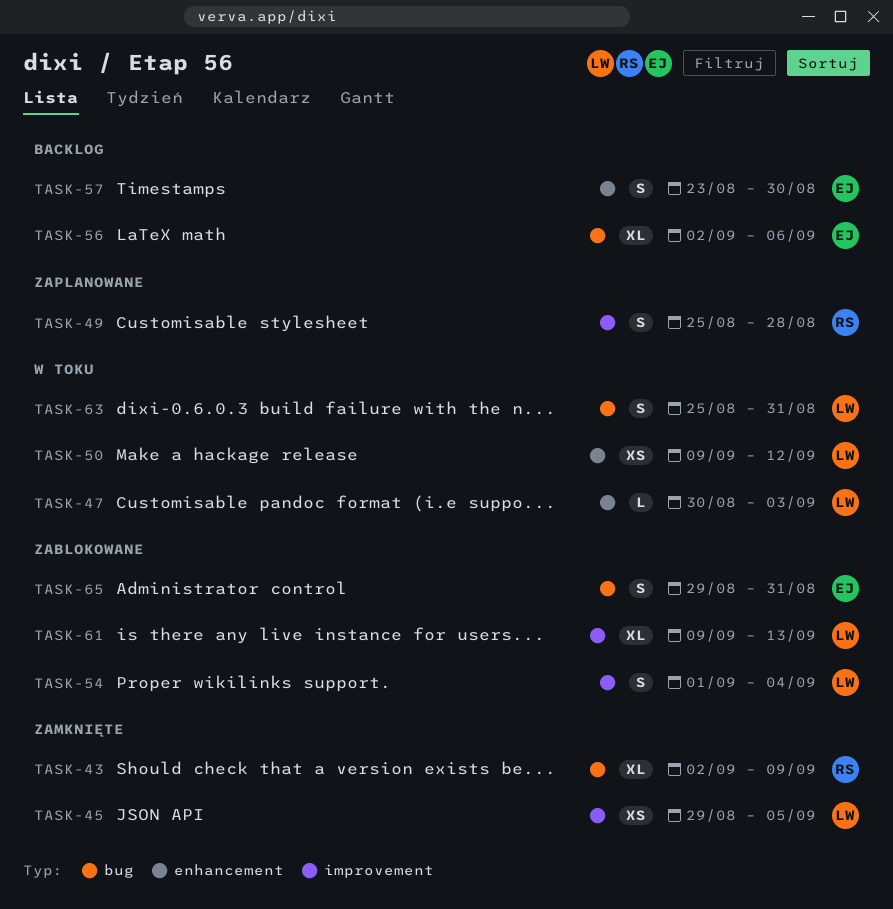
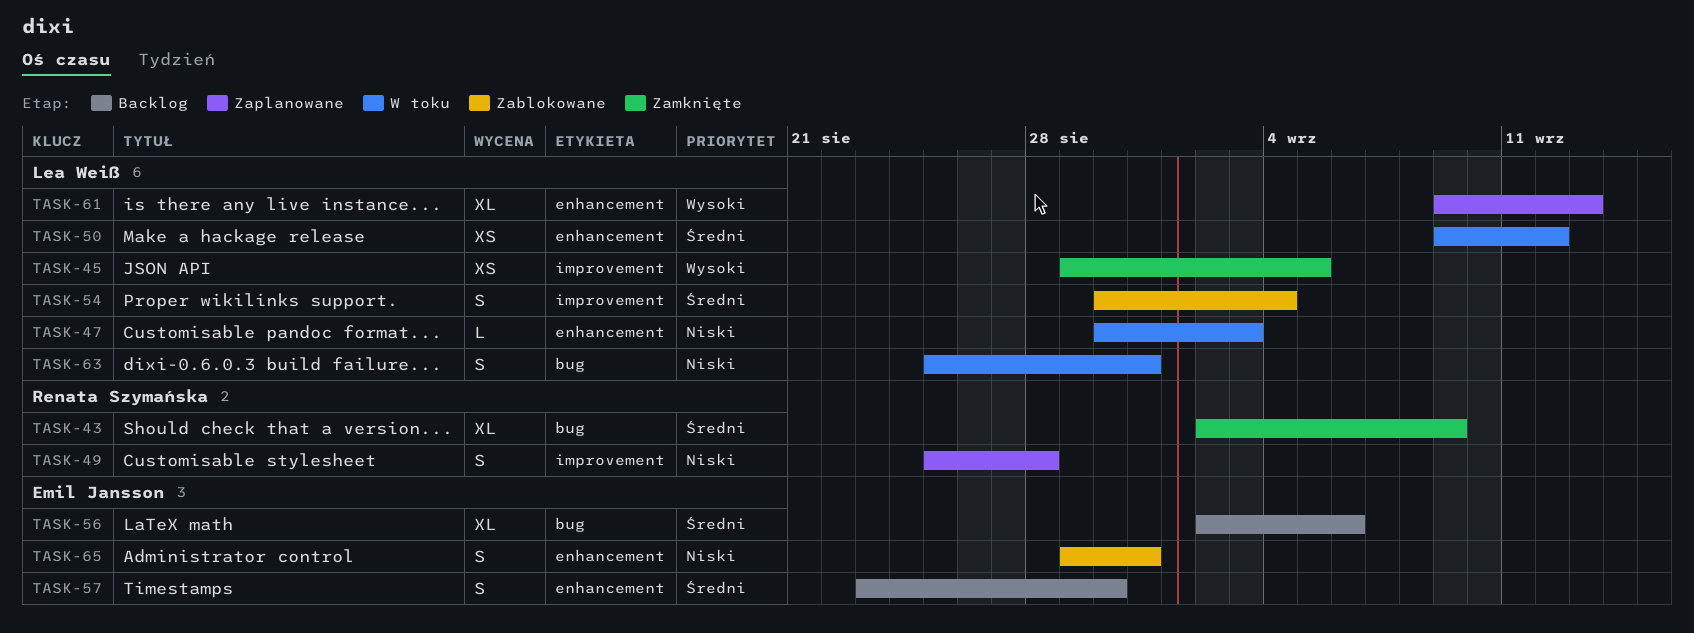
TASK-54, start: Sep 1 -> Aug 30
TASK-61, status: Zablokowane -> Zaplanowane
TASK-61, label: improvement -> enhancement
TASK-65, label: bug -> enhancement

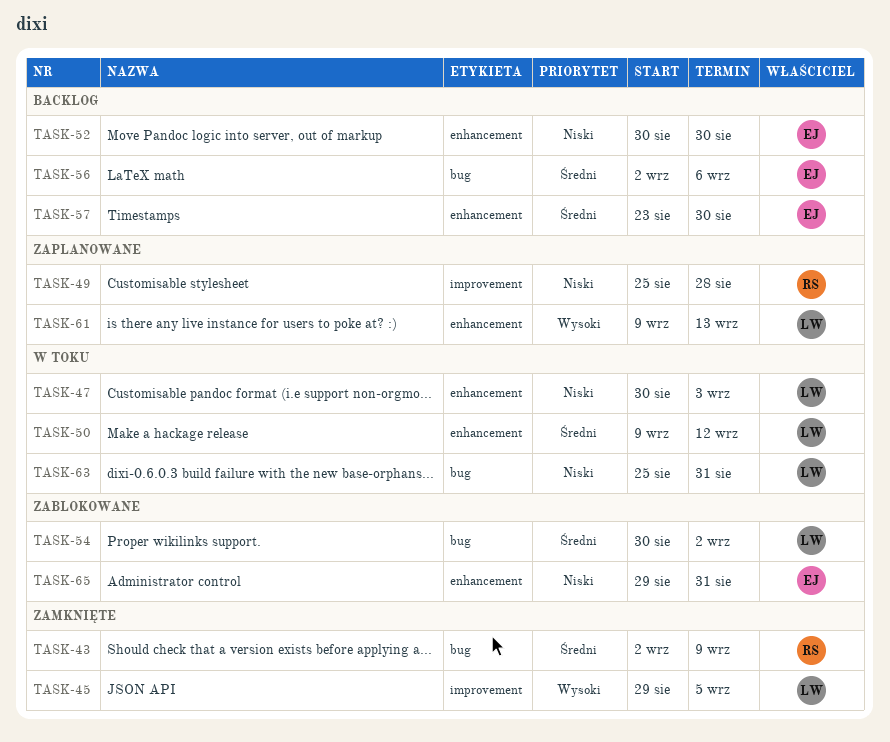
TASK-52: none -> present
TASK-54, label: improvement -> bug
TASK-54, due: Sep 4 -> Sep 2

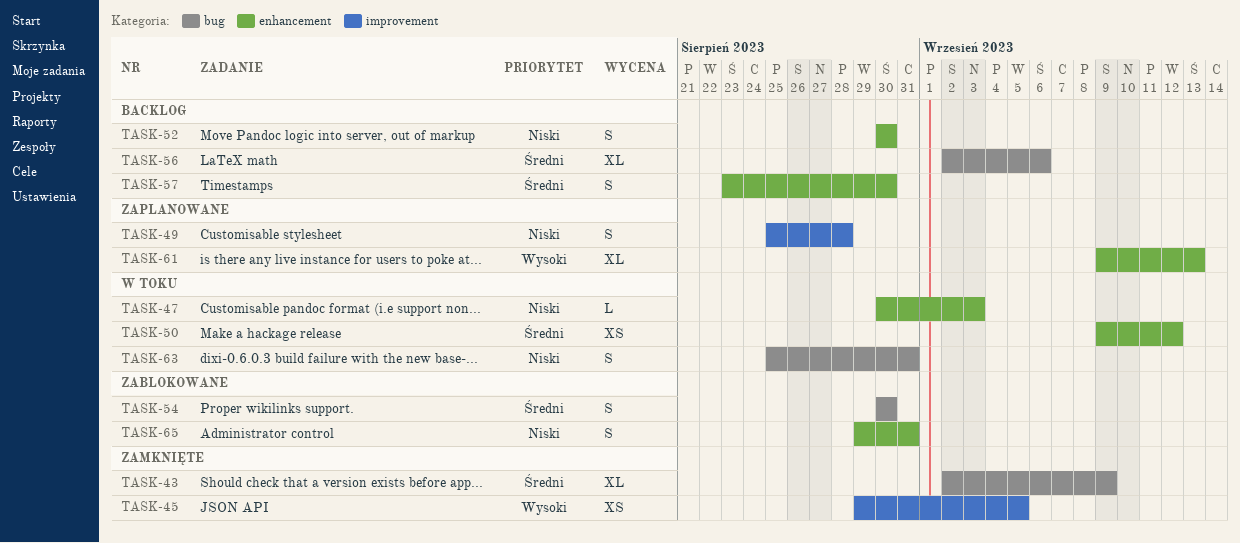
TASK-54, due: Sep 2 -> Aug 30

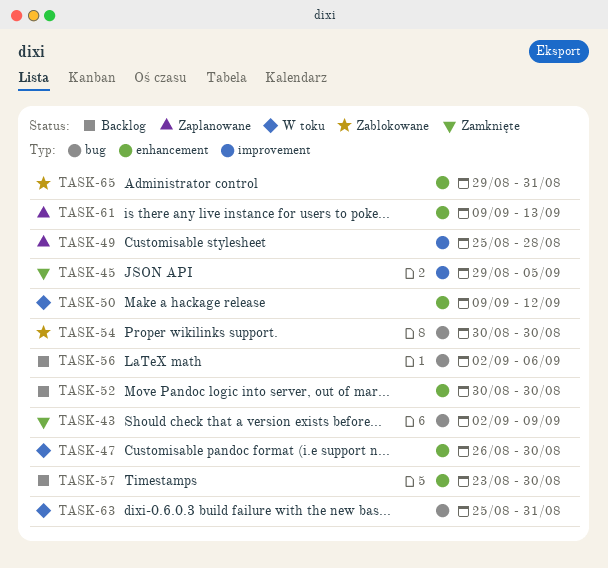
TASK-47, start: Aug 30 -> Aug 26
TASK-47, due: Sep 3 -> Aug 30

